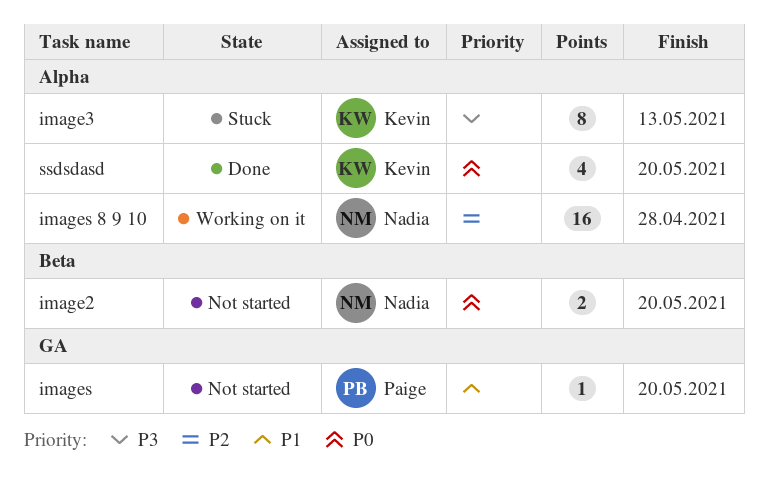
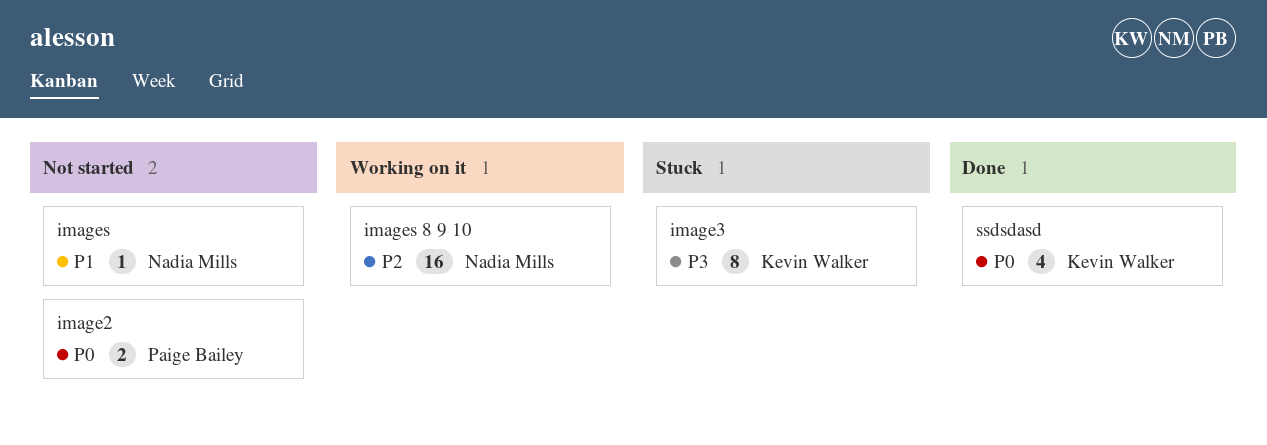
image2, owner: Nadia Mills -> Paige Bailey
images, owner: Paige Bailey -> Nadia Mills

